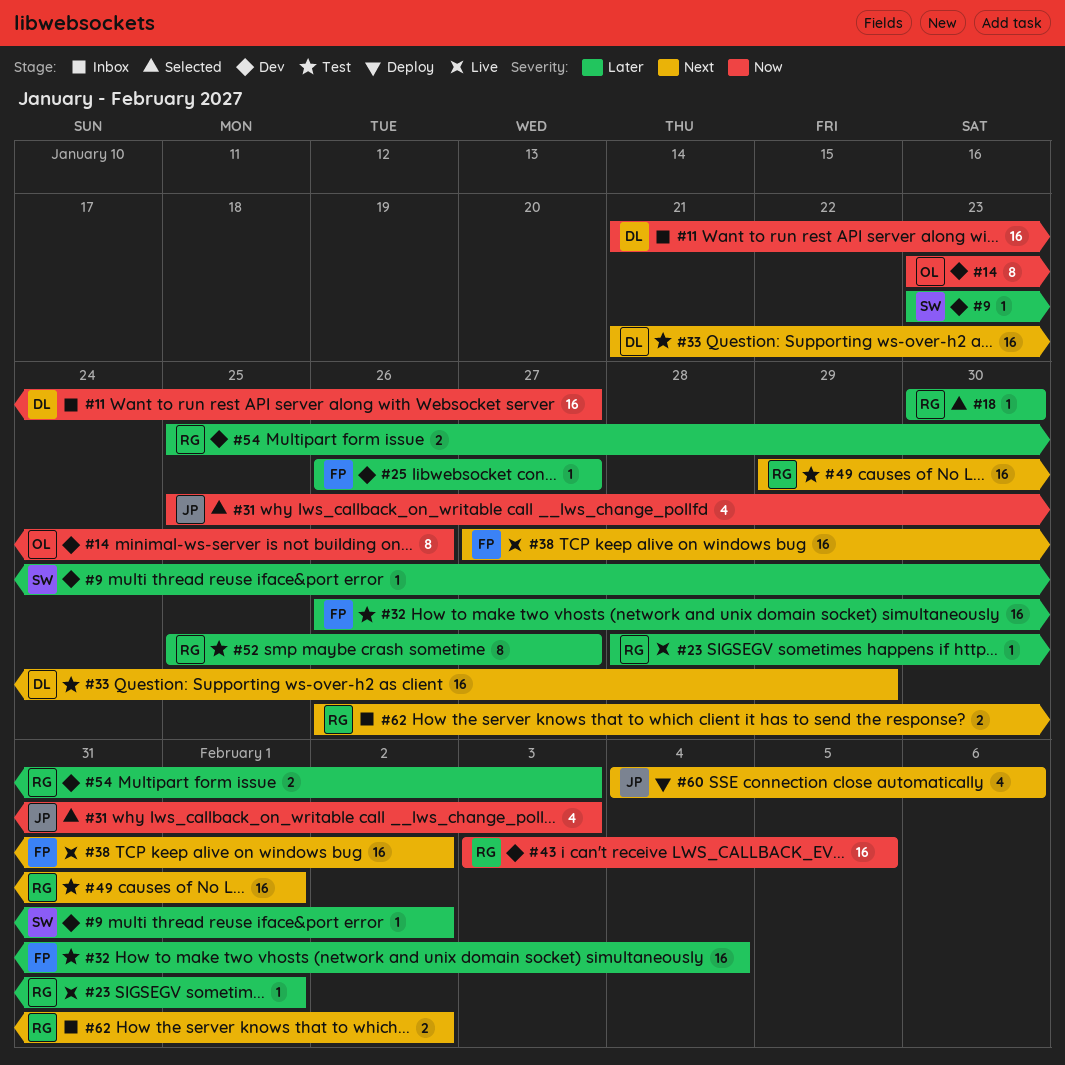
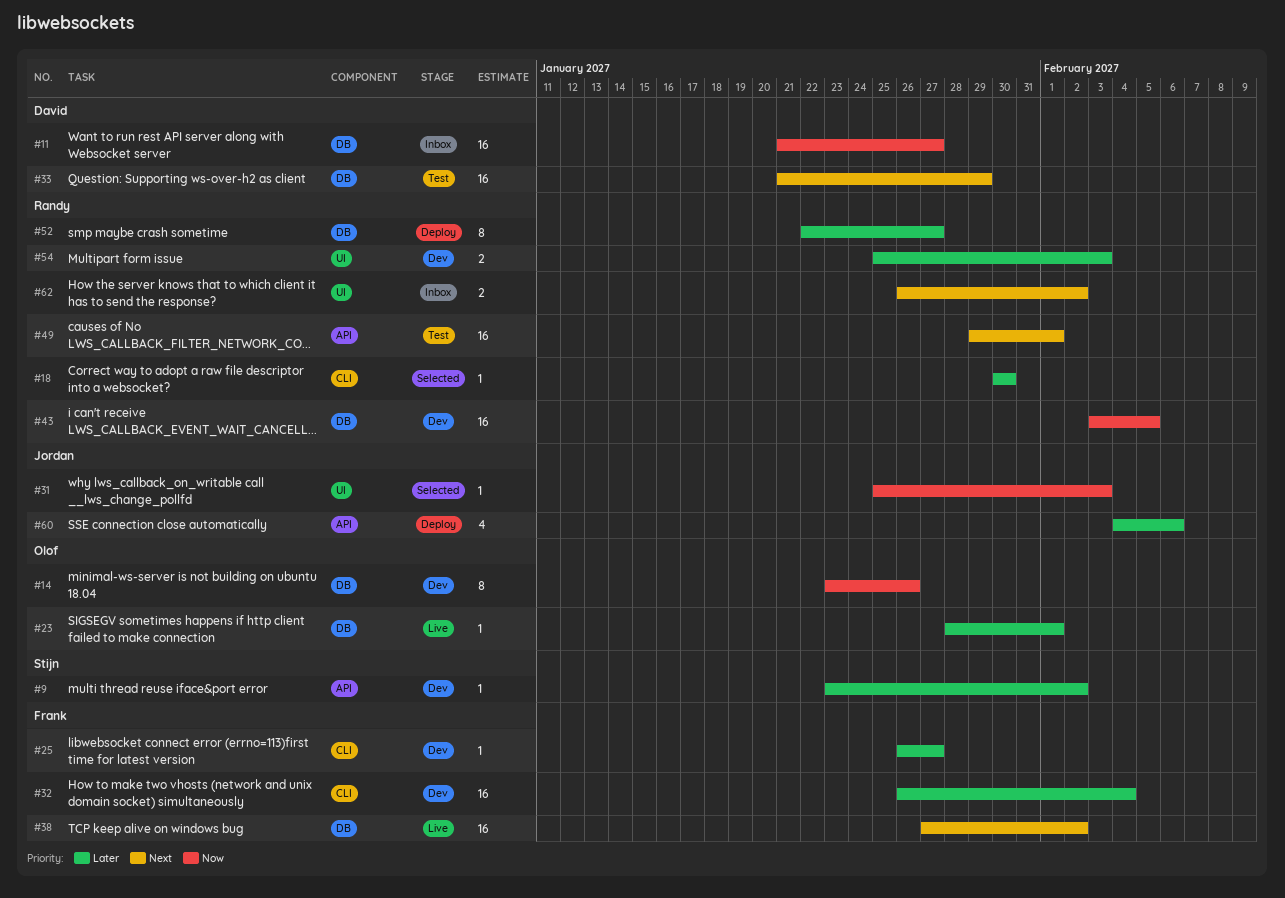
#23, owner: Randy -> Olof
#31, estimate: 4 -> 1
#32, status: Test -> Dev
#52, status: Test -> Deploy
#52, start: Jan 25 -> Jan 22
#60, priority: Next -> Later

